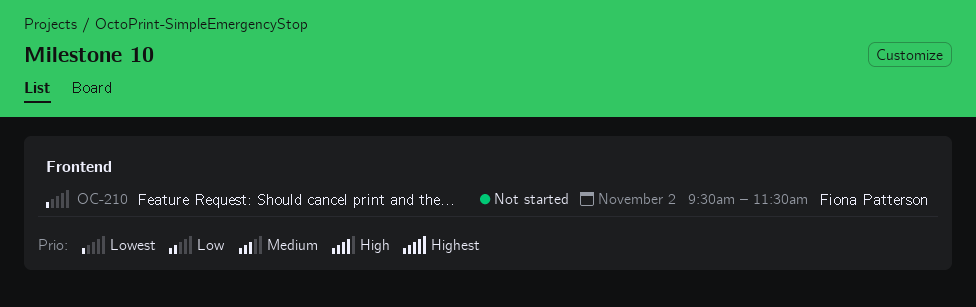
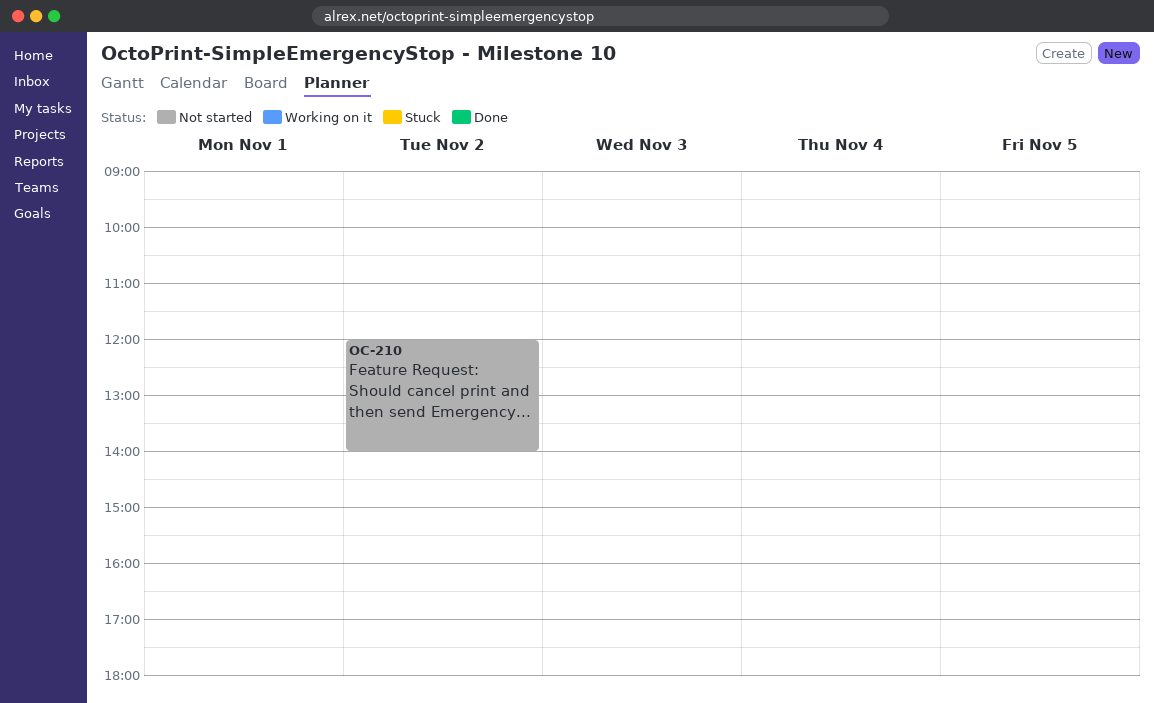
OC-210, begins: 09:30 -> 12:00
OC-210, ends: 11:30 -> 14:00

